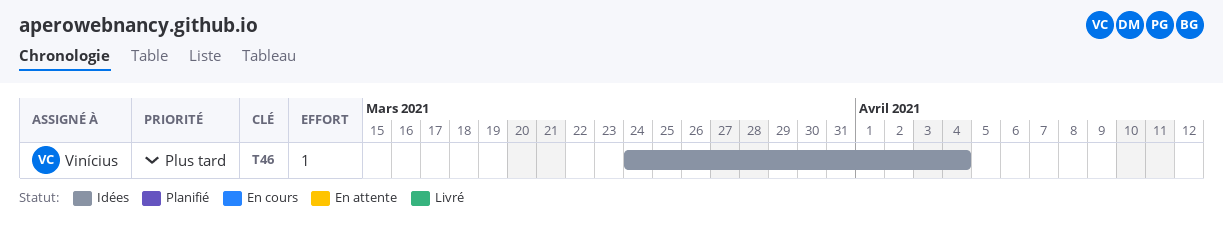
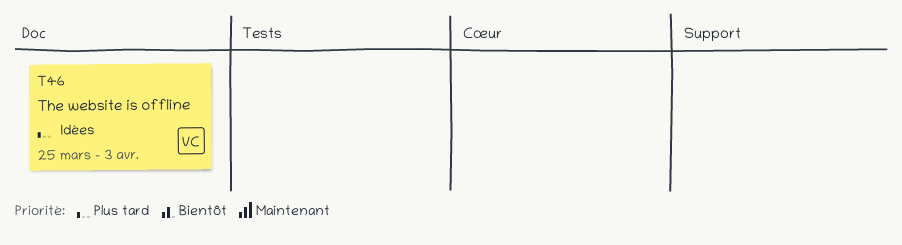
T46, start: Mar 24 -> Mar 25
T46, due: Apr 4 -> Apr 3

